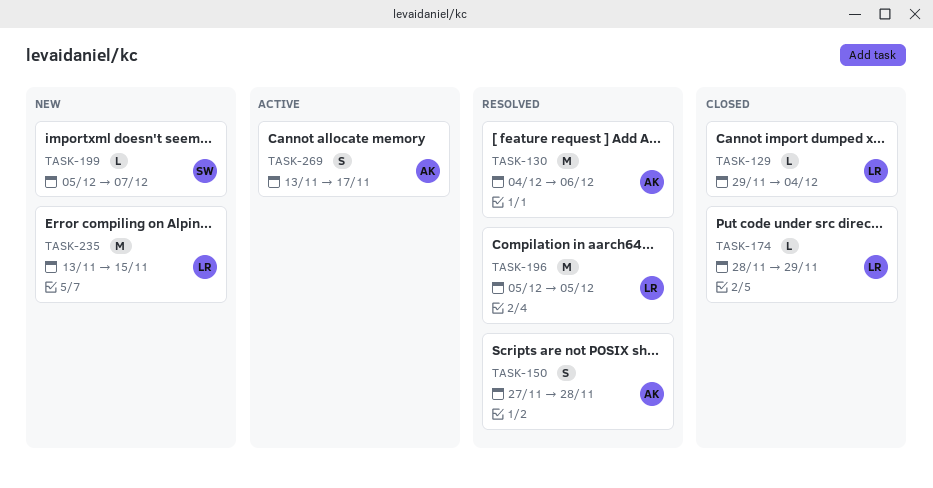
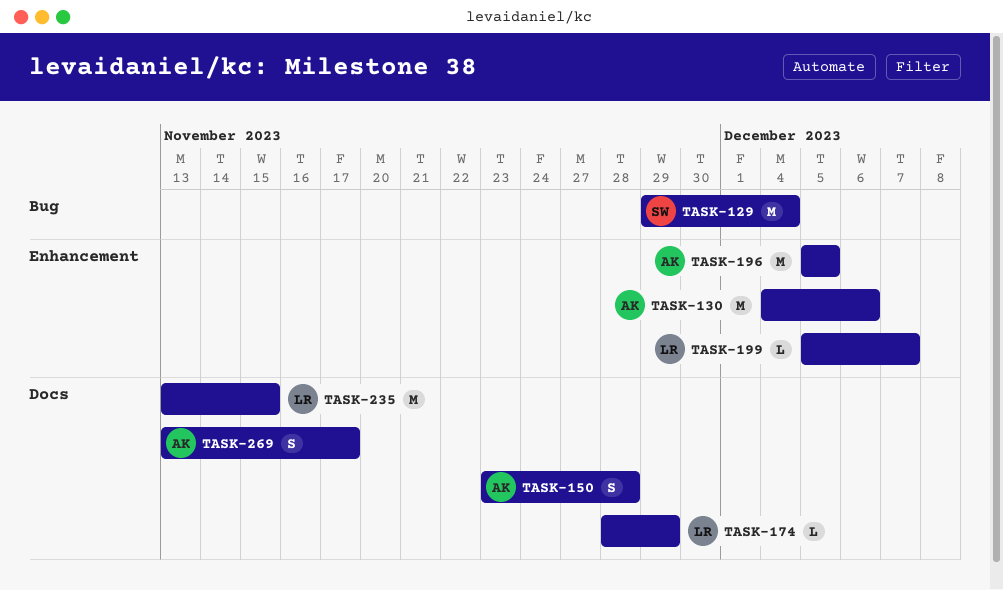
TASK-129, owner: LR -> SW
TASK-129, estimate: L -> M
TASK-150, start: Nov 27 -> Nov 23
TASK-196, owner: LR -> AK
TASK-199, owner: SW -> LR

